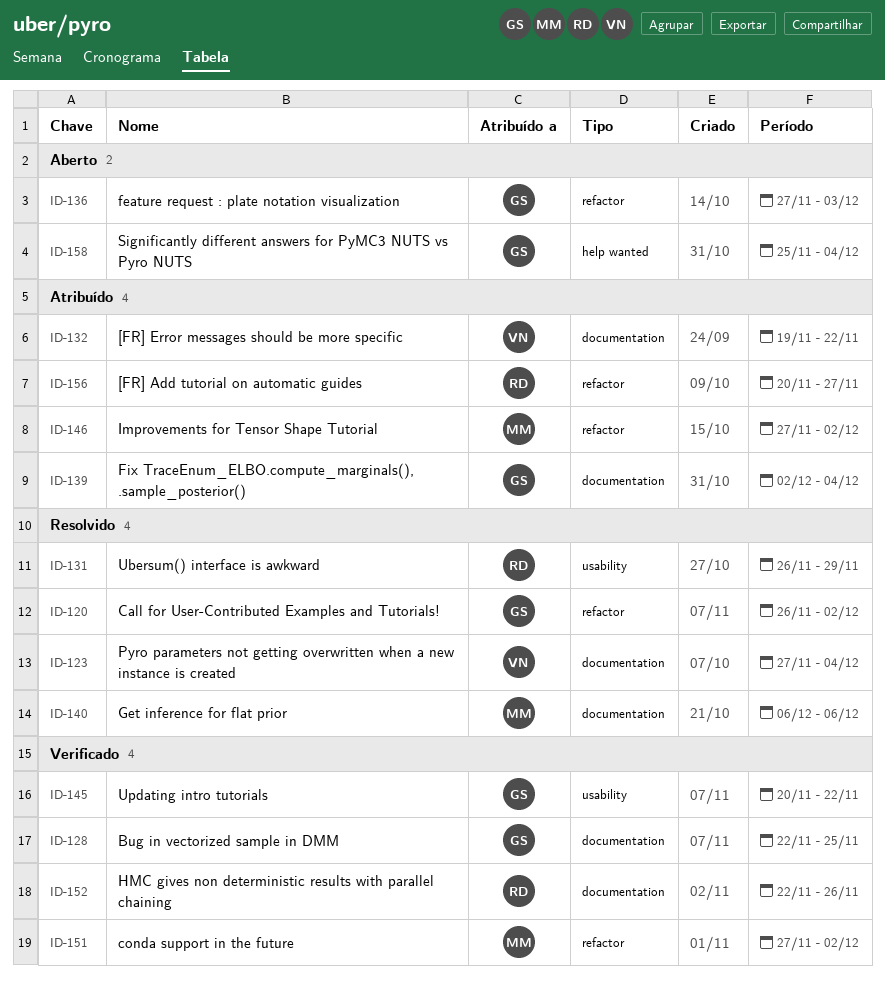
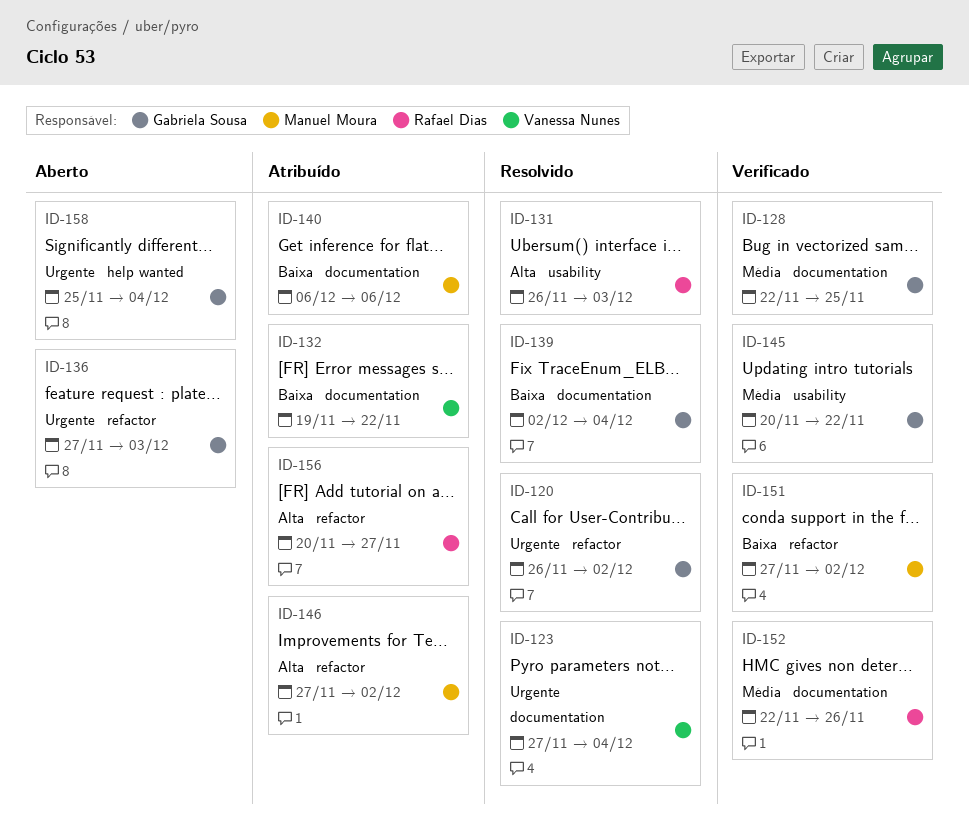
ID-131, due: Nov 29 -> Dec 3
ID-139, status: Atribuído -> Resolvido
ID-140, status: Resolvido -> Atribuído

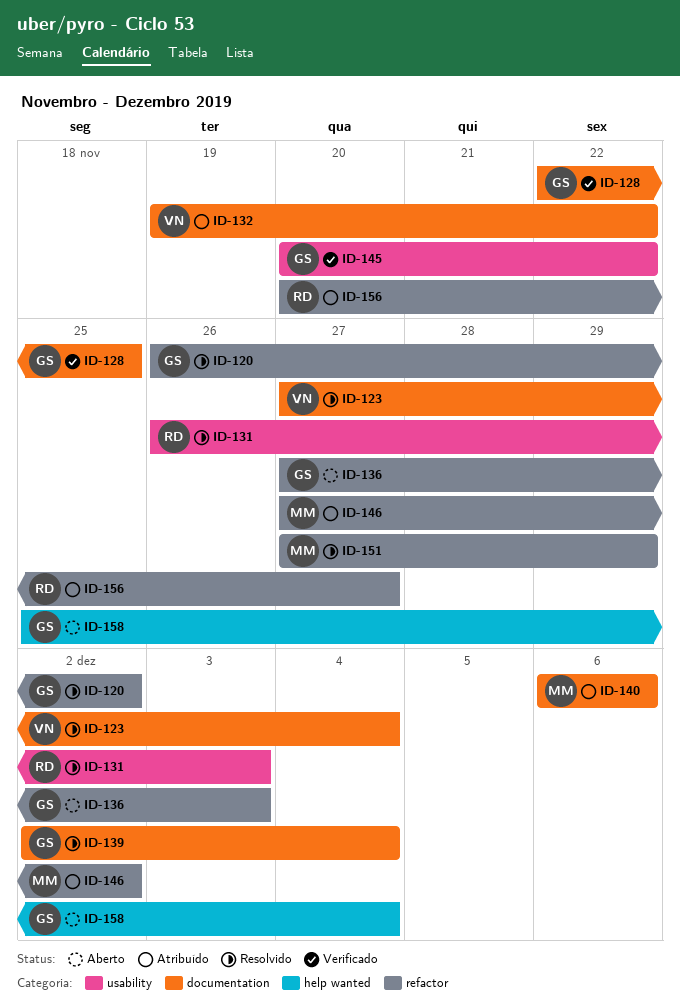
ID-151, status: Verificado -> Resolvido
ID-151, due: Dec 2 -> Nov 29
ID-152: present -> none

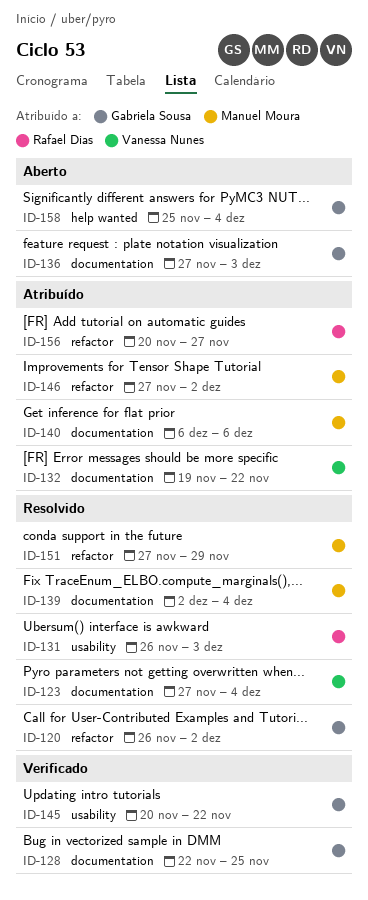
ID-136, label: refactor -> documentation
ID-139, owner: Gabriela Sousa -> Manuel Moura

